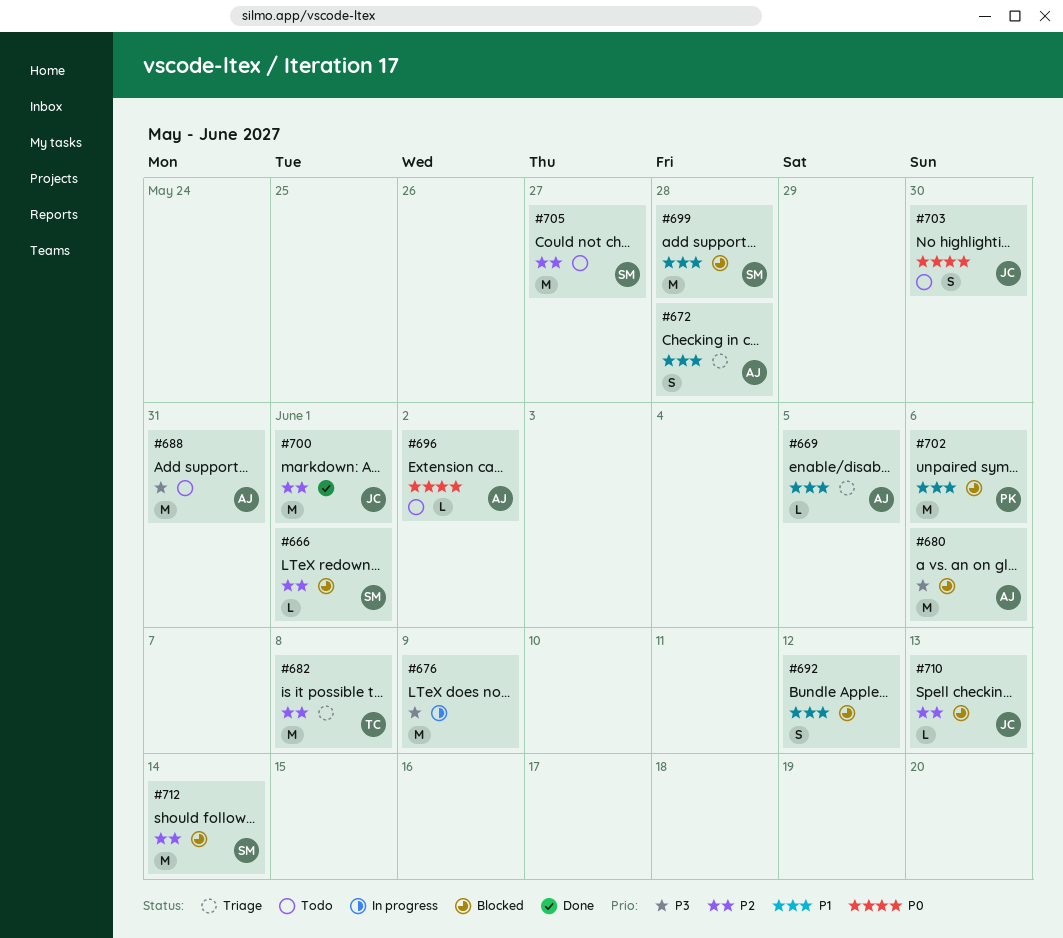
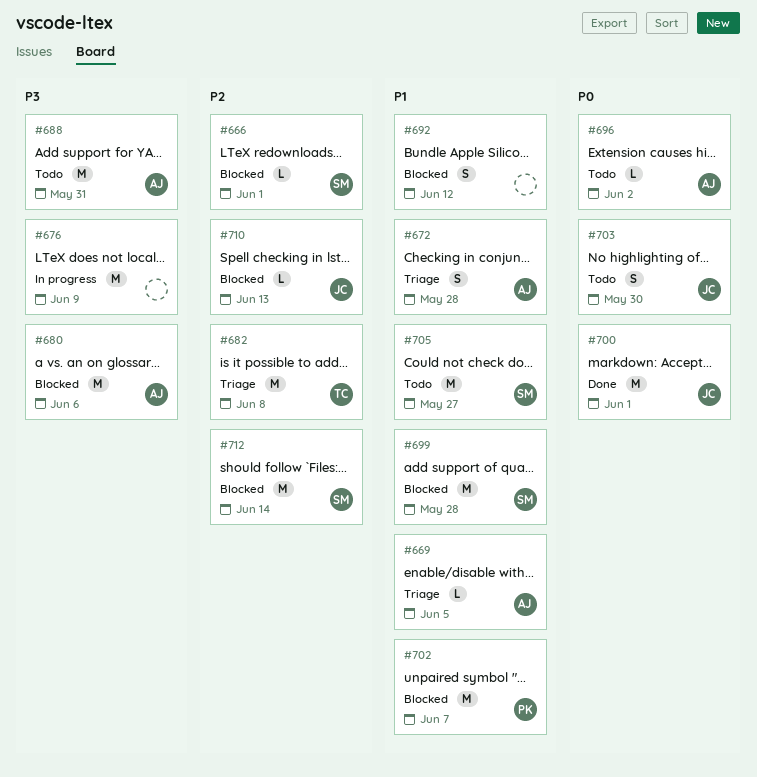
#700, priority: P2 -> P0
#702, due: Jun 6 -> Jun 7
#705, priority: P2 -> P1

